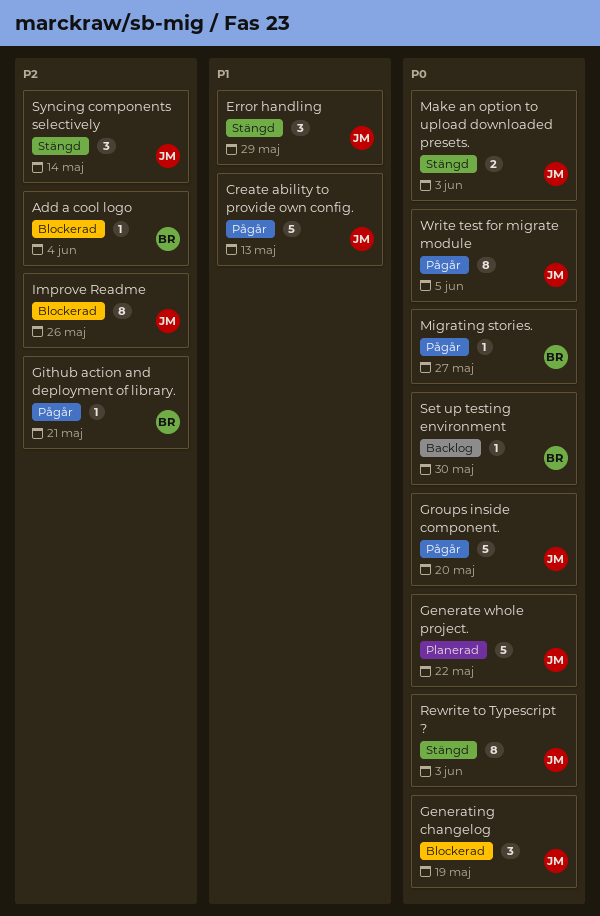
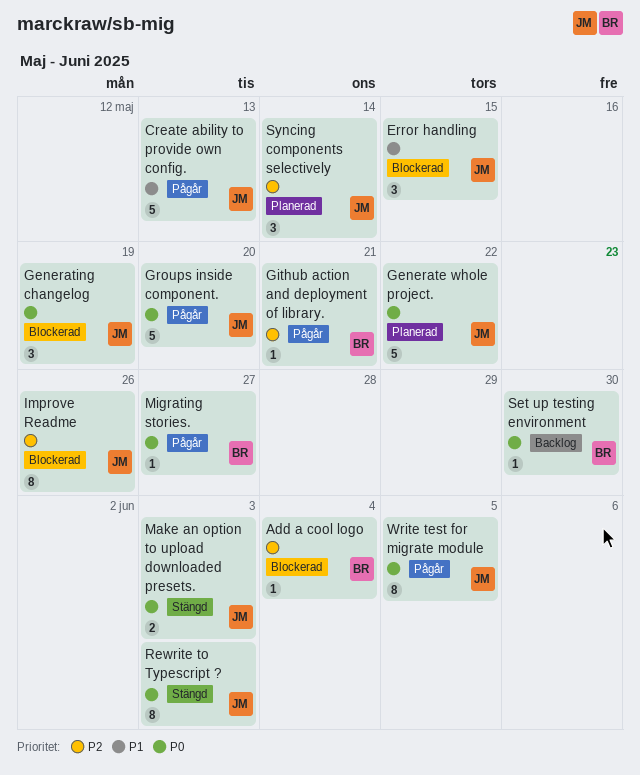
Error handling, status: Stängd -> Blockerad
Error handling, due: May 29 -> May 15
Syncing components selectively, status: Stängd -> Planerad

